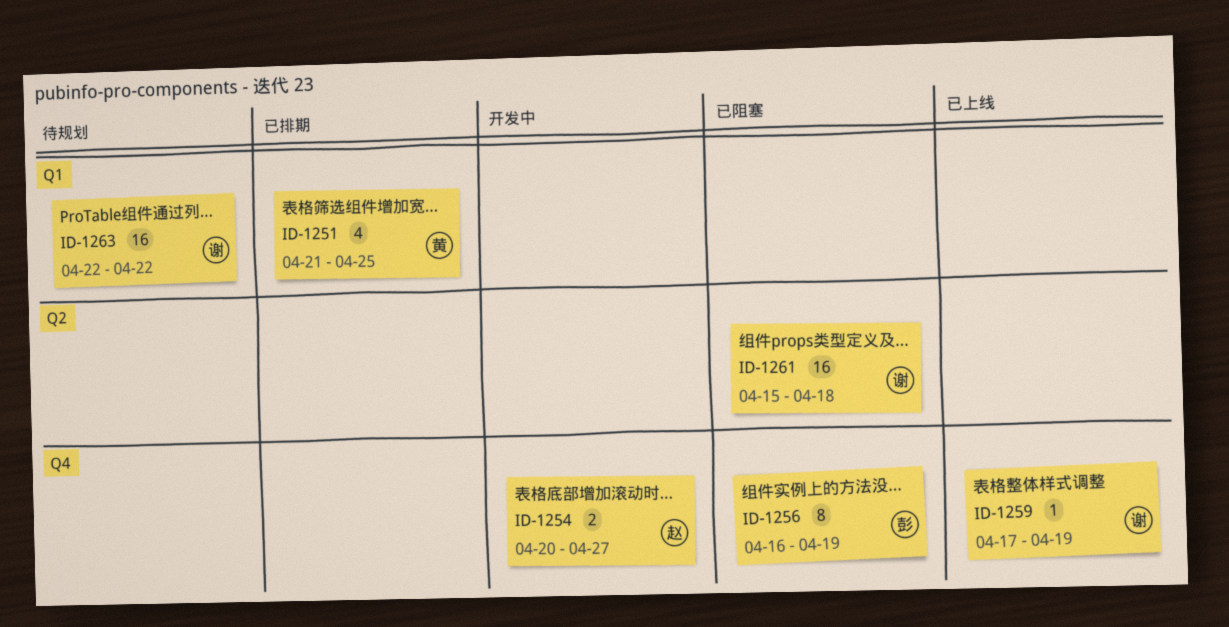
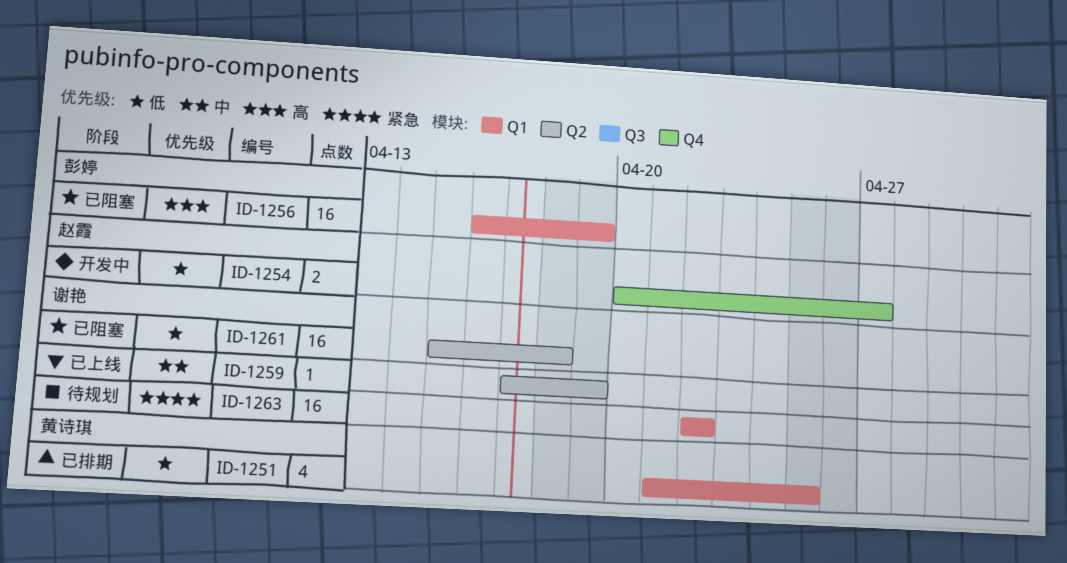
ID-1256, label: Q4 -> Q1
ID-1256, estimate: 8 -> 16
ID-1259, label: Q4 -> Q2

